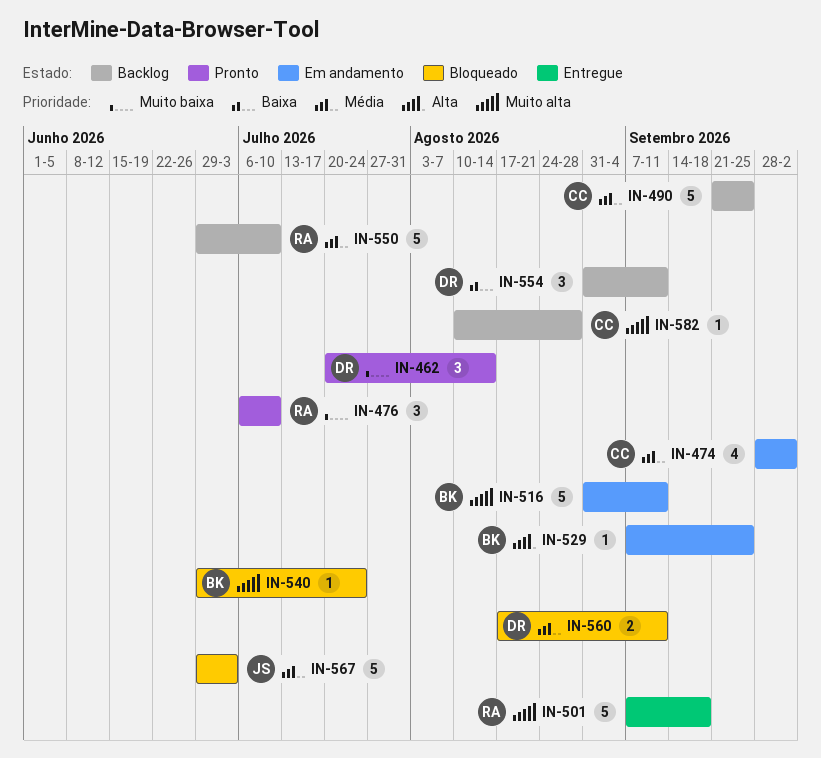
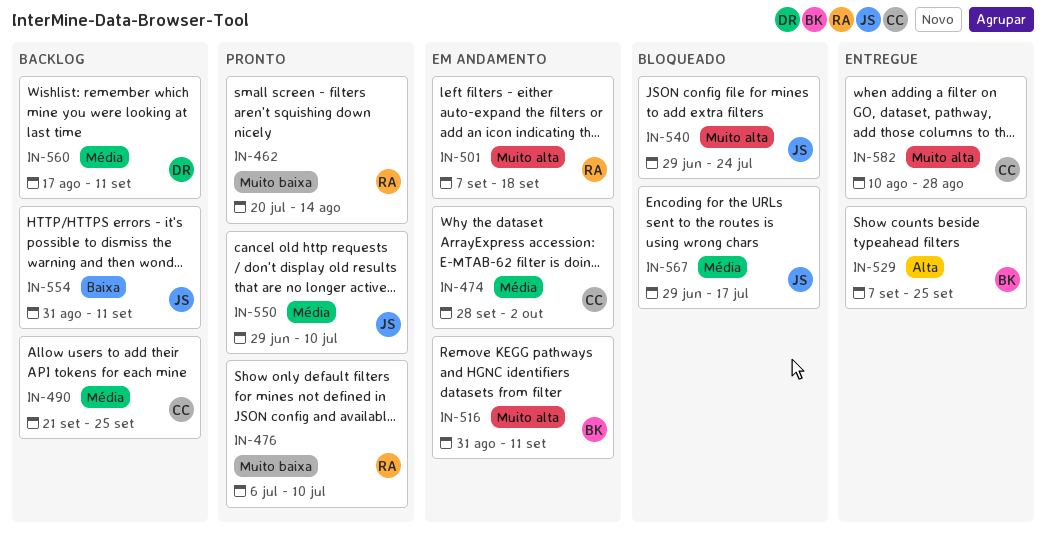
IN-462, owner: DR -> RA
IN-501, status: Entregue -> Em andamento
IN-529, status: Em andamento -> Entregue
IN-540, owner: BK -> JS
IN-550, status: Backlog -> Pronto
IN-550, owner: RA -> JS
IN-554, owner: DR -> JS
IN-560, status: Bloqueado -> Backlog
IN-567, due: Jul 3 -> Jul 17
IN-582, status: Backlog -> Entregue

